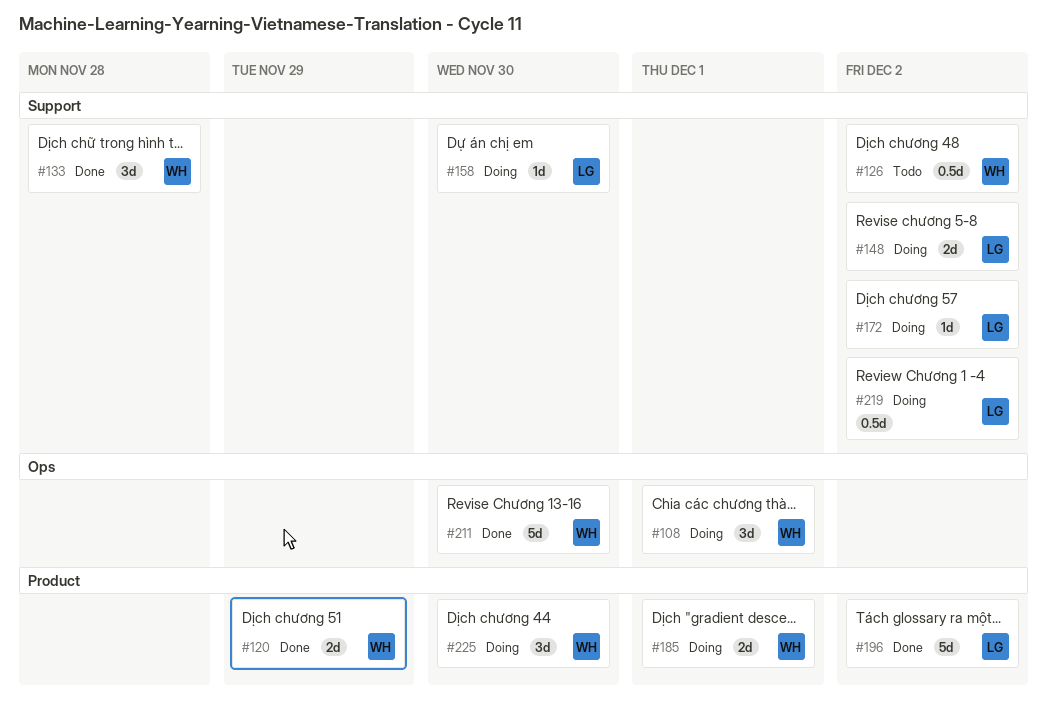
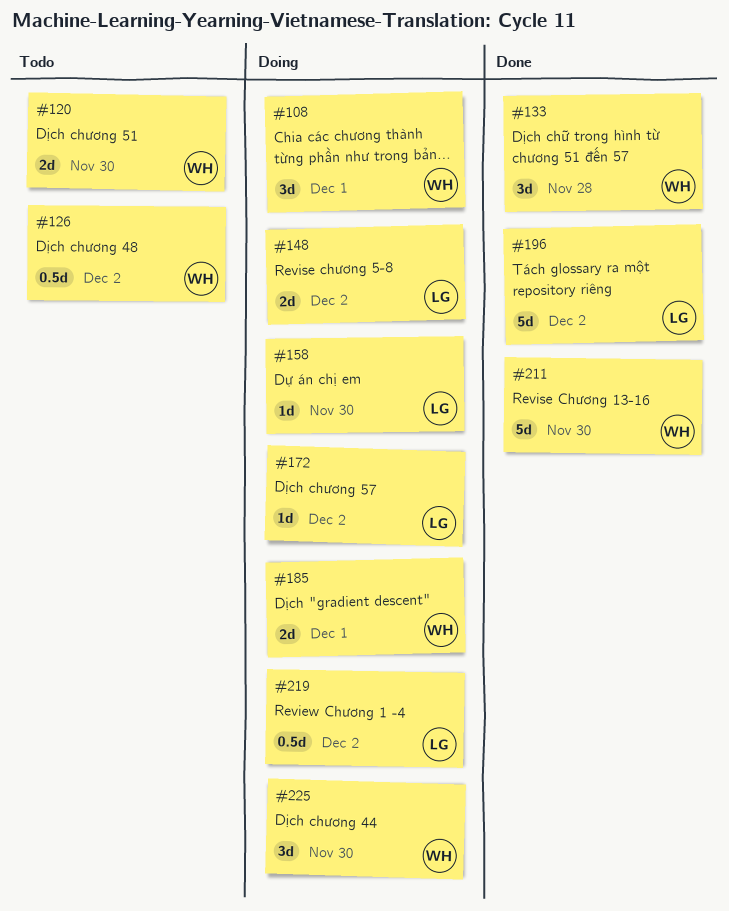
#120, status: Done -> Todo
#120, due: Nov 29 -> Nov 30

